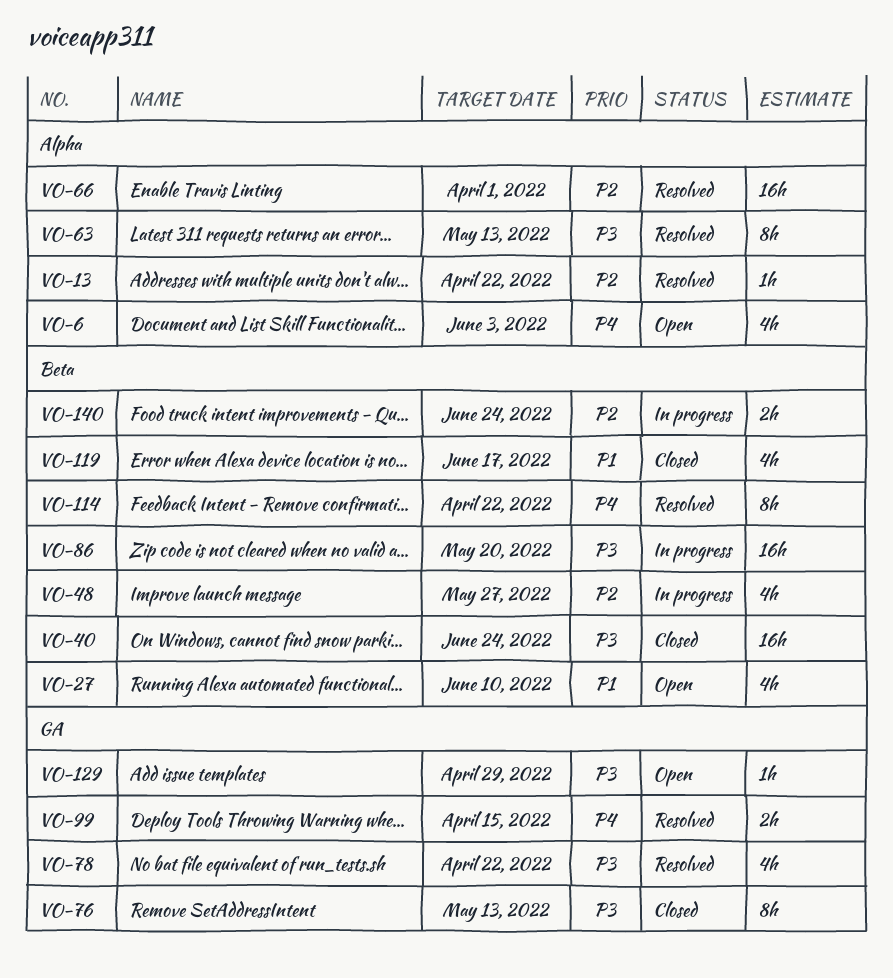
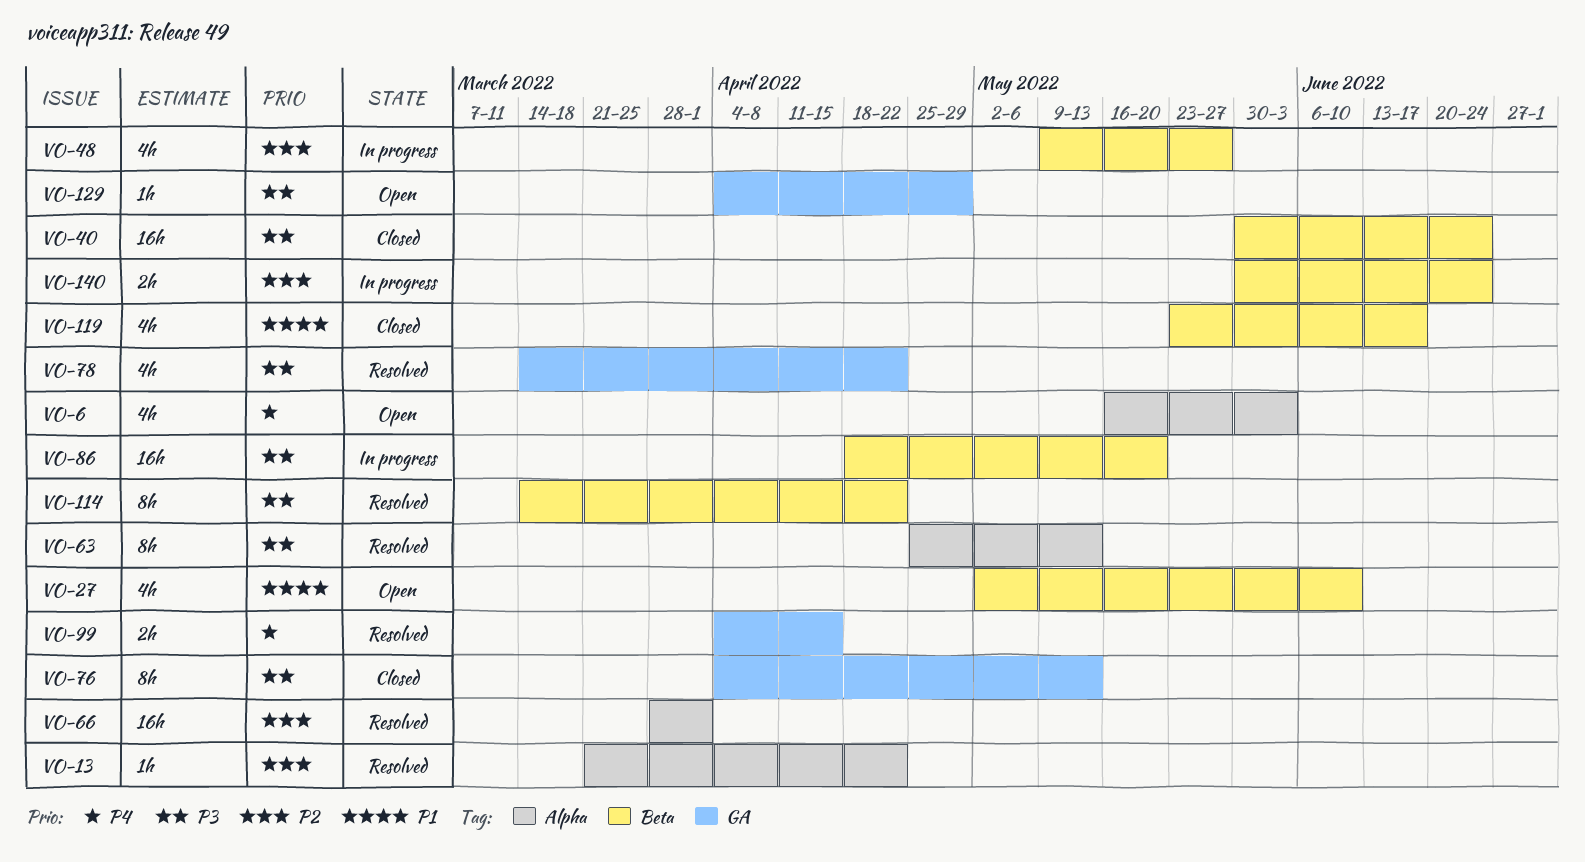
VO-114, priority: P4 -> P3

